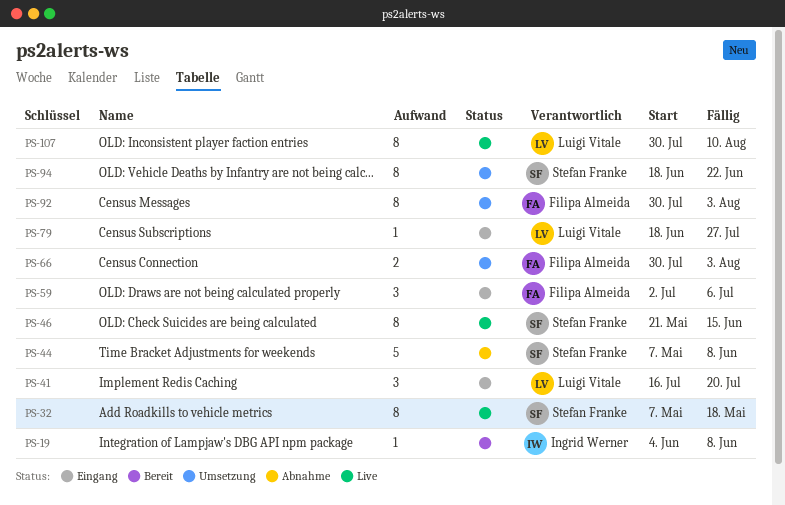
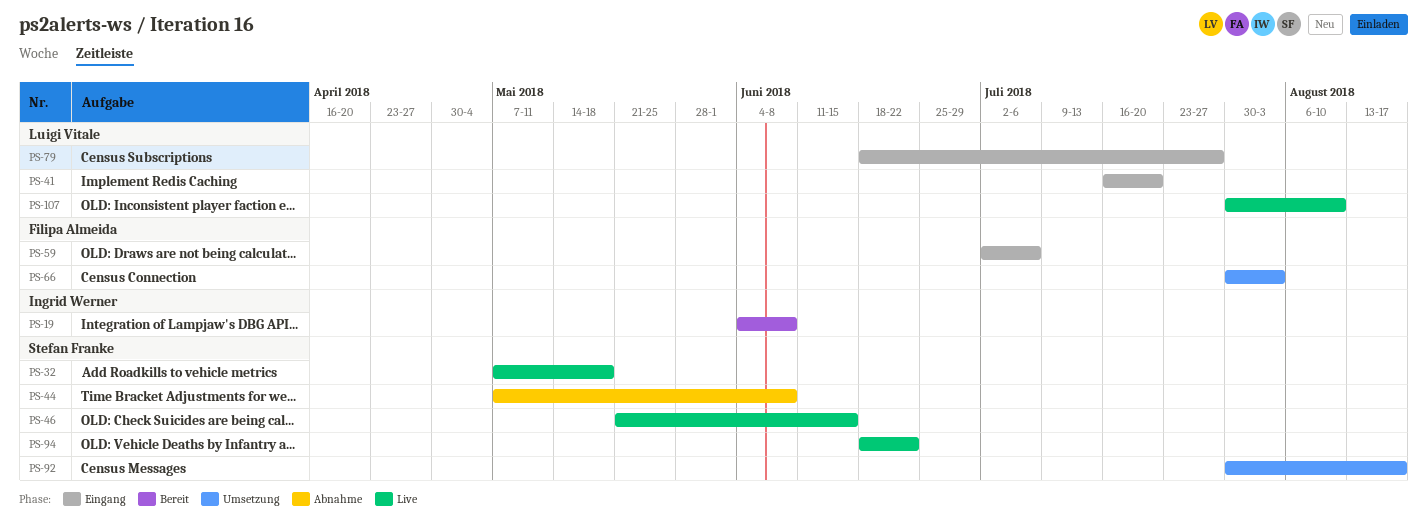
PS-92, owner: Filipa Almeida -> Stefan Franke
PS-92, due: Aug 3 -> Aug 17
PS-94, status: Umsetzung -> Live

